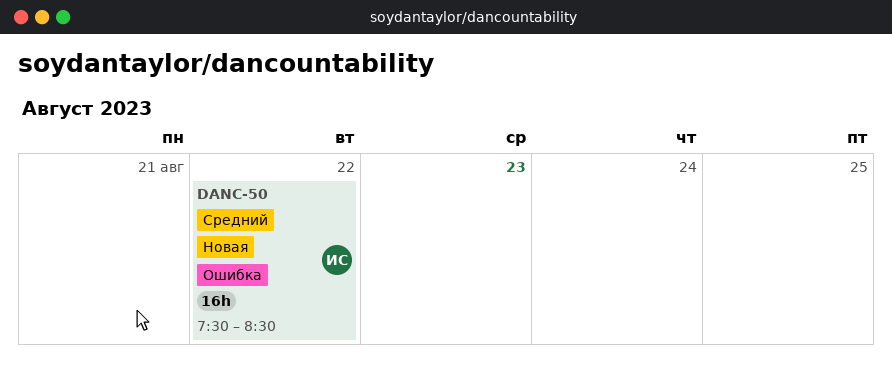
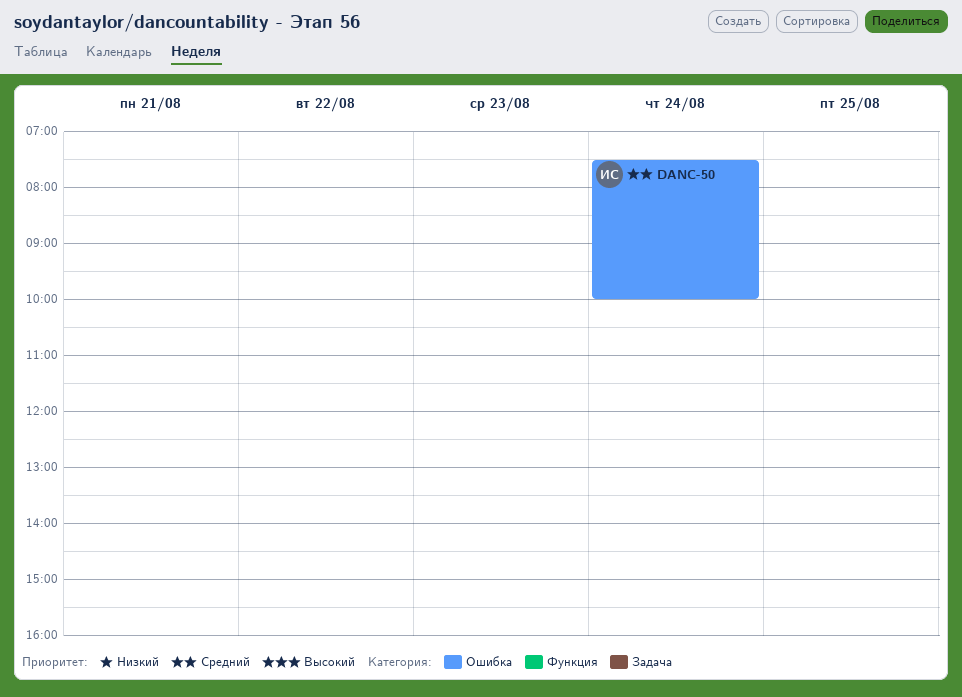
DANC-50, day: Aug 22 -> Aug 24
DANC-50, ends: 08:30 -> 10:00

